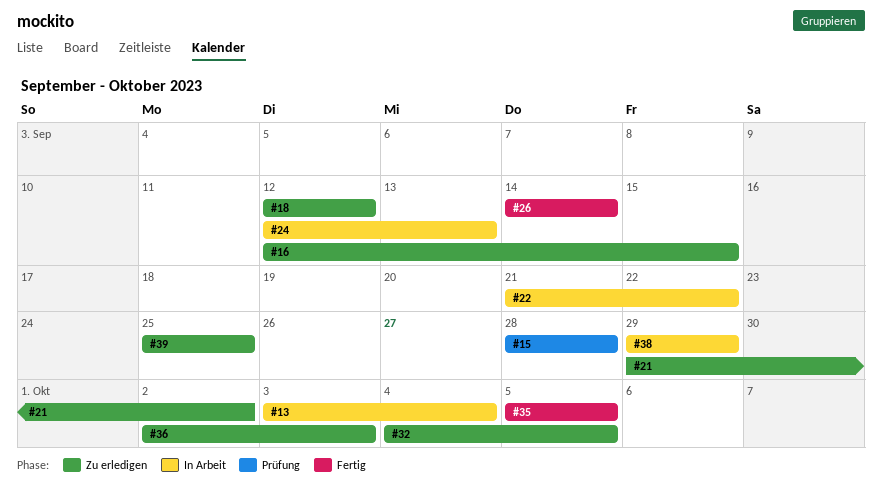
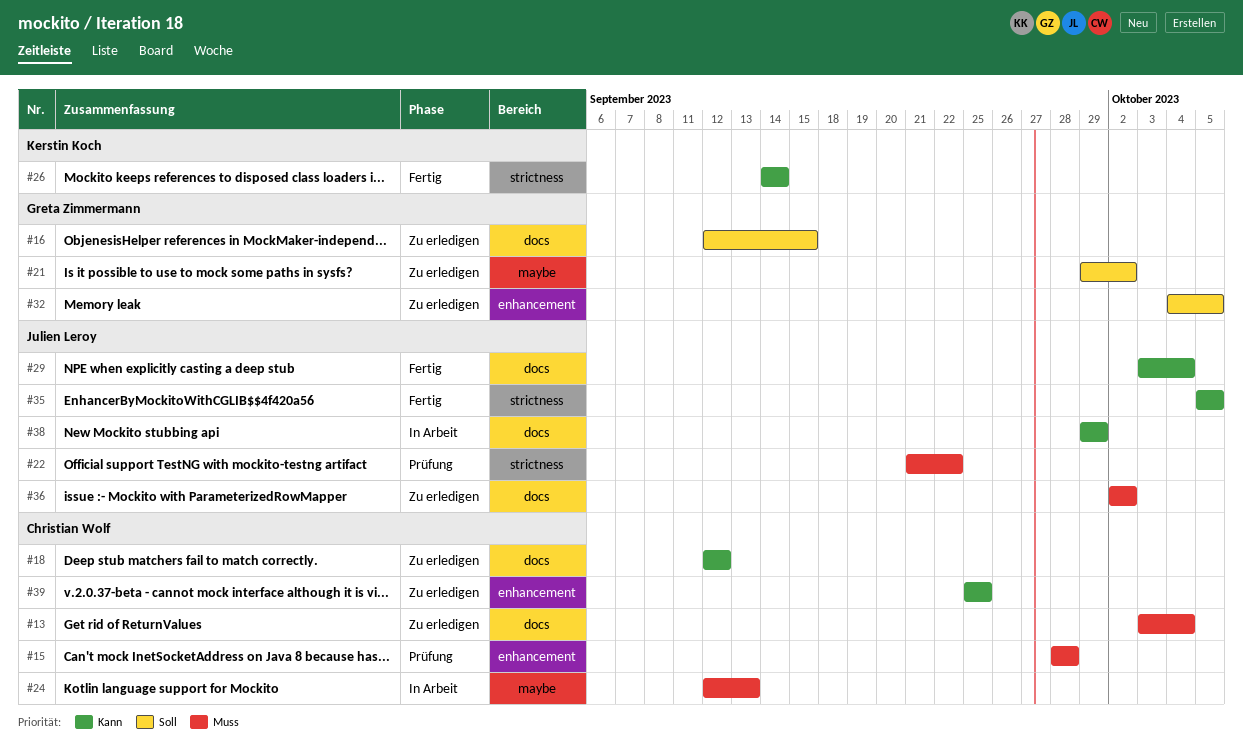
#13, status: In Arbeit -> Zu erledigen
#22, status: In Arbeit -> Prüfung
#29: none -> present
#36, due: Oct 3 -> Oct 2

